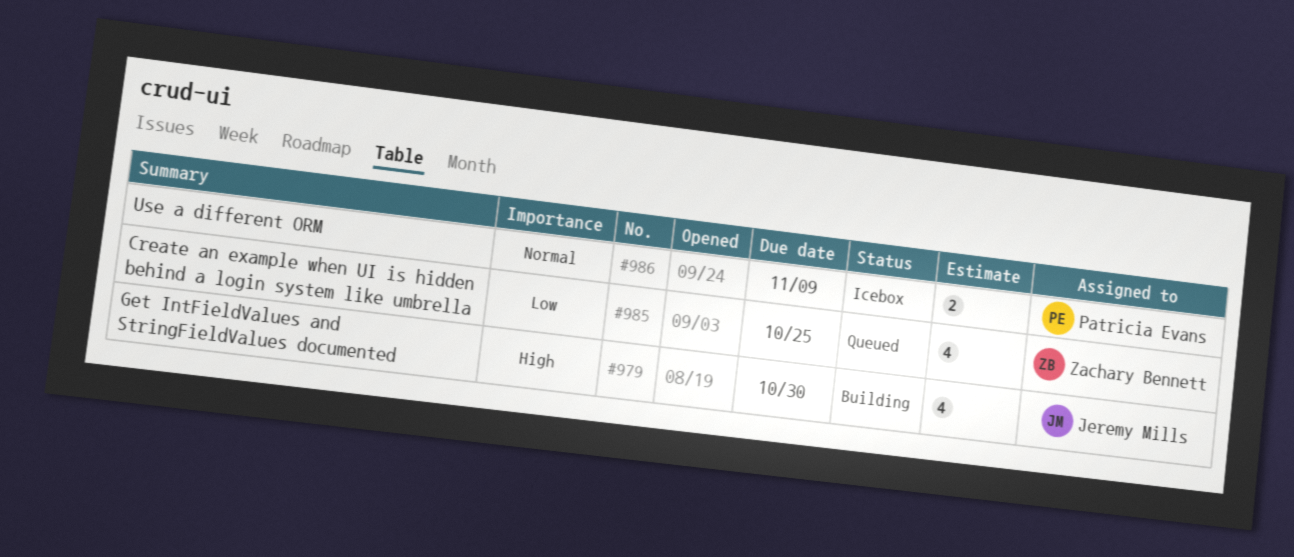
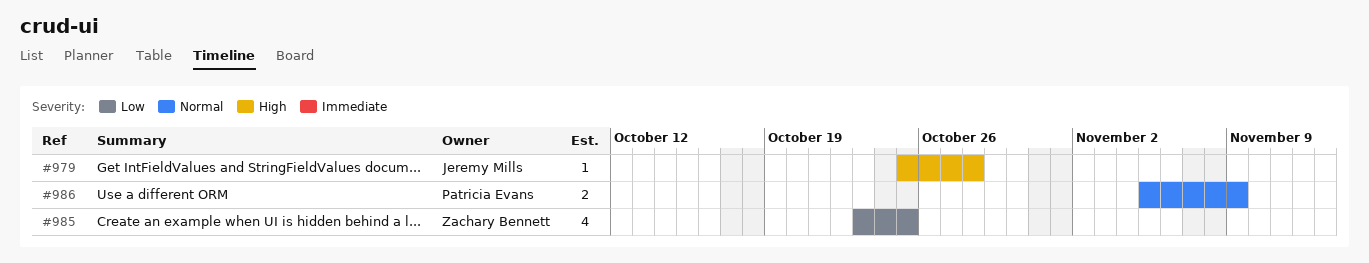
#979, estimate: 4 -> 1
#979, due: Oct 30 -> Oct 28

